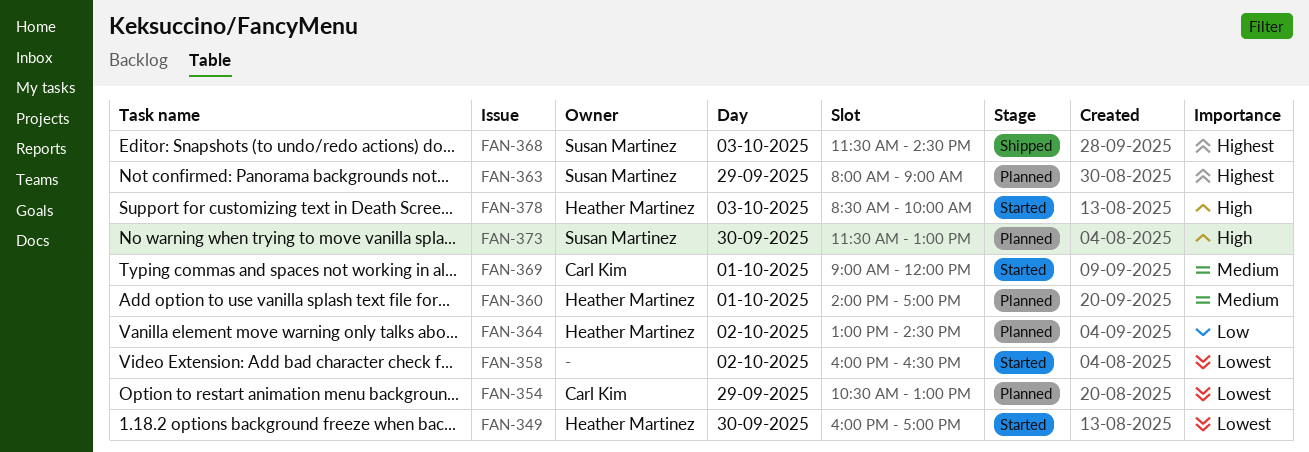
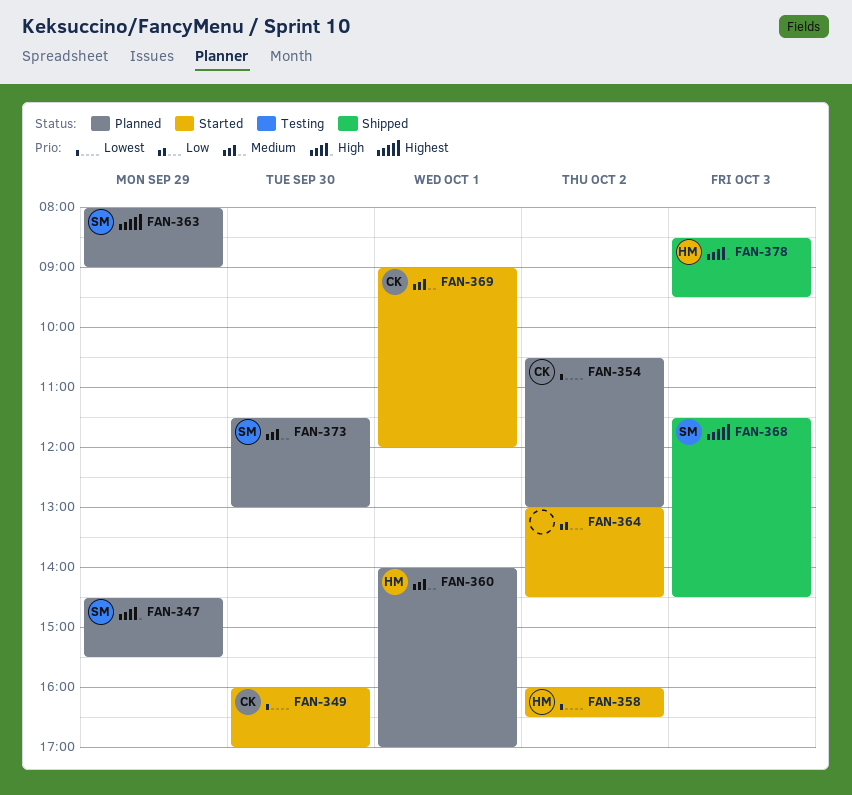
FAN-347: none -> present
FAN-349, owner: Heather Martinez -> Carl Kim
FAN-354, day: Sep 29 -> Oct 2
FAN-358, owner: none -> Heather Martinez
FAN-364, status: Planned -> Started
FAN-364, owner: Heather Martinez -> none
FAN-373, priority: High -> Medium
FAN-378, status: Started -> Shipped
FAN-378, ends: 10:00 -> 09:30

